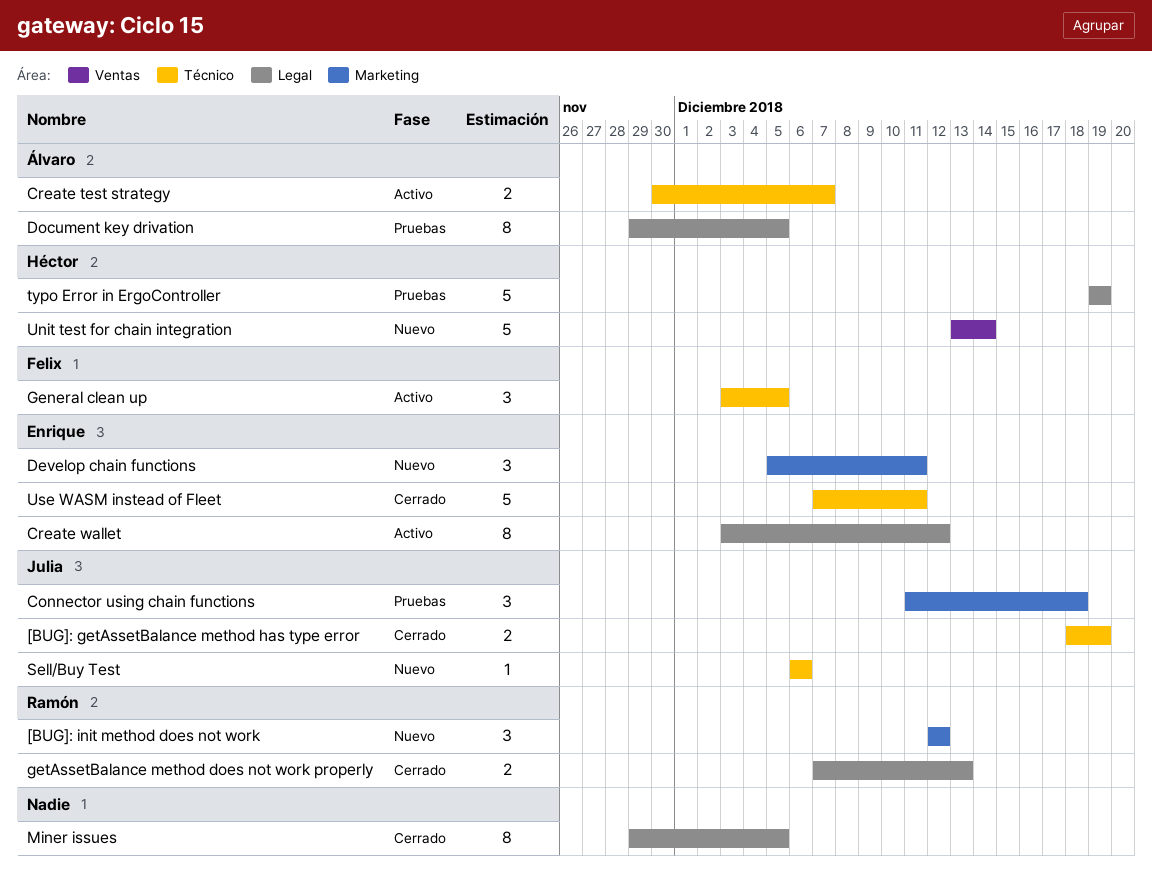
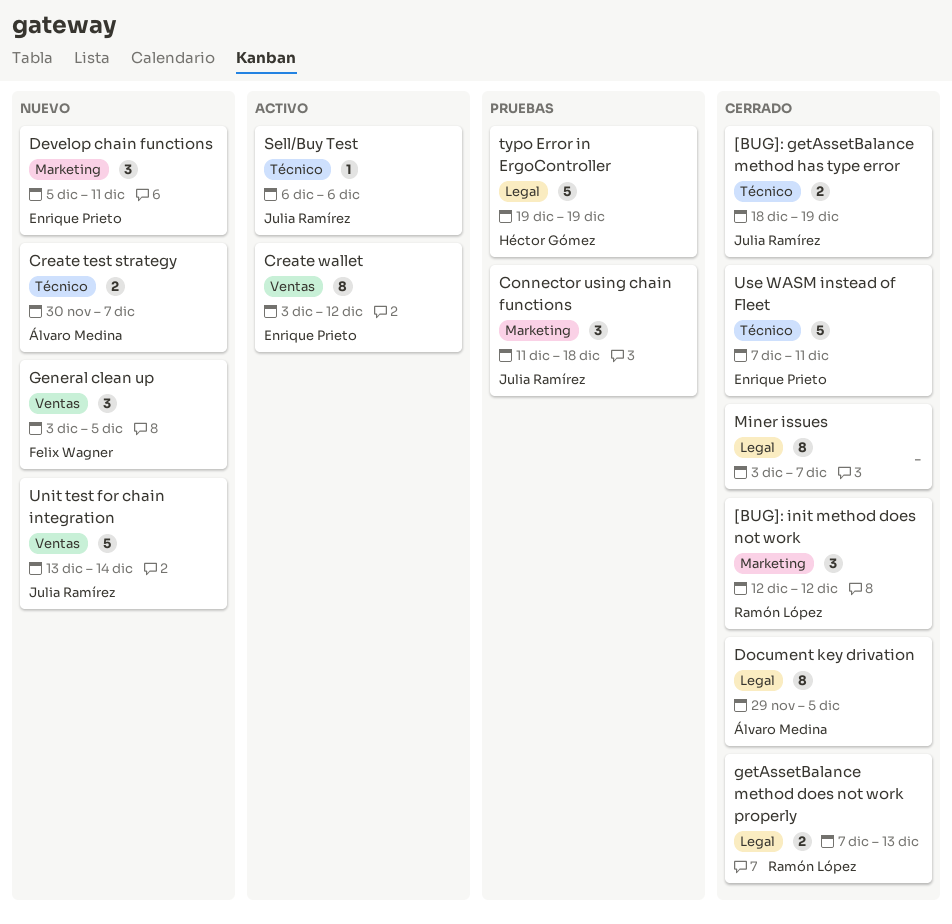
[BUG]: init method does not work, status: Nuevo -> Cerrado
Create test strategy, status: Activo -> Nuevo
Create wallet, label: Legal -> Ventas
Document key drivation, status: Pruebas -> Cerrado
General clean up, status: Activo -> Nuevo
General clean up, label: Técnico -> Ventas
Miner issues, start: Nov 29 -> Dec 3
Miner issues, due: Dec 5 -> Dec 7
Sell/Buy Test, status: Nuevo -> Activo
Unit test for chain integration, owner: Héctor Gómez -> Julia Ramírez

